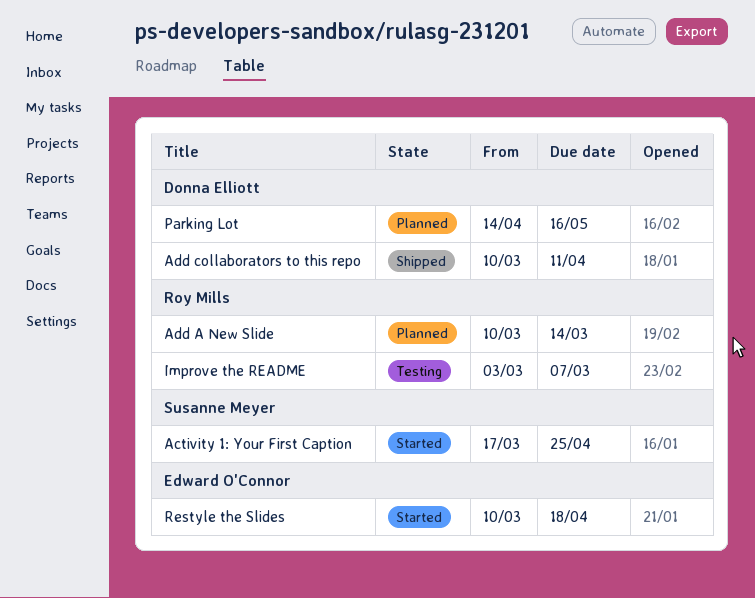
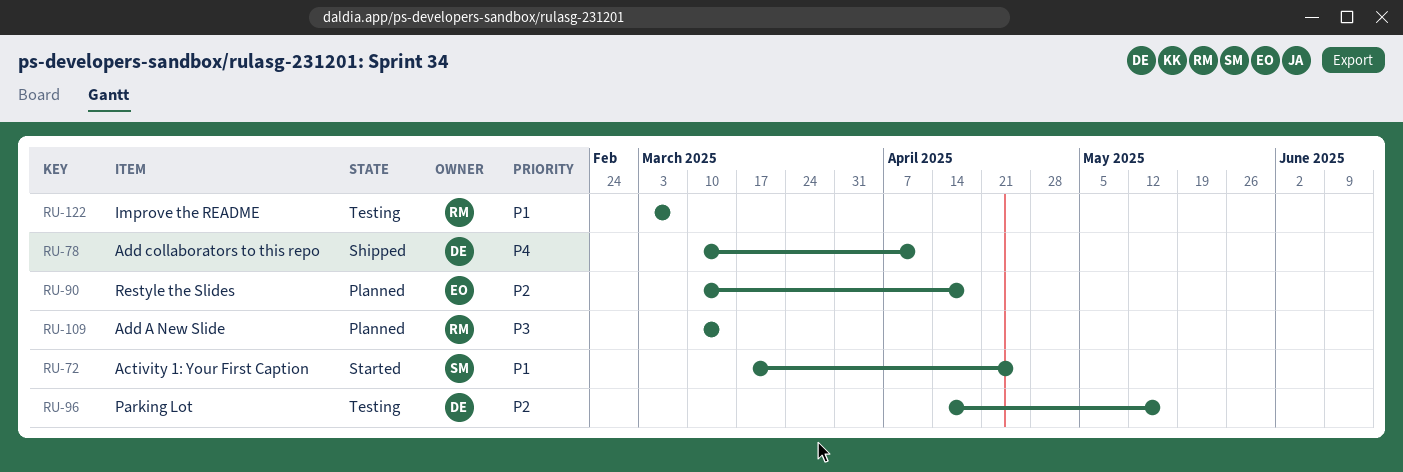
Parking Lot, status: Planned -> Testing
Restyle the Slides, status: Started -> Planned

